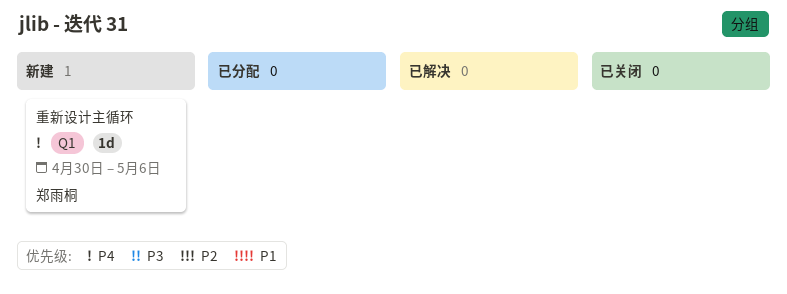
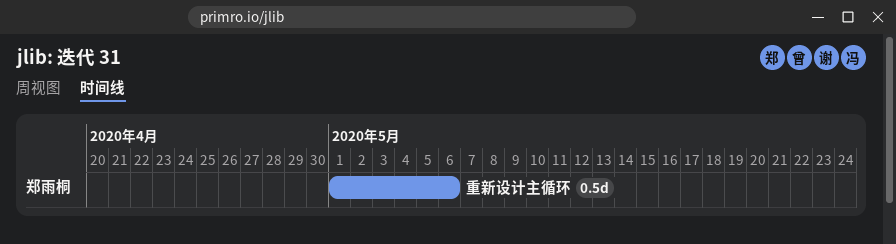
重新设计主循环, estimate: 1d -> 0.5d
重新设计主循环, start: Apr 30 -> May 1

